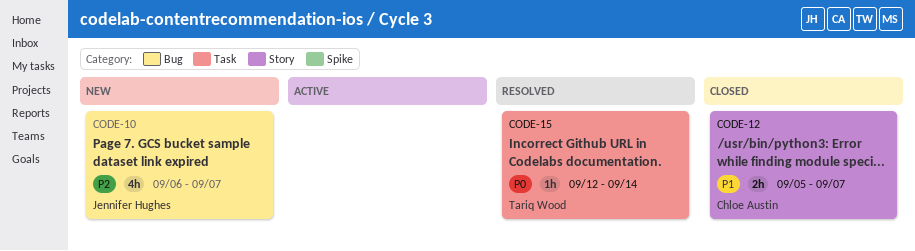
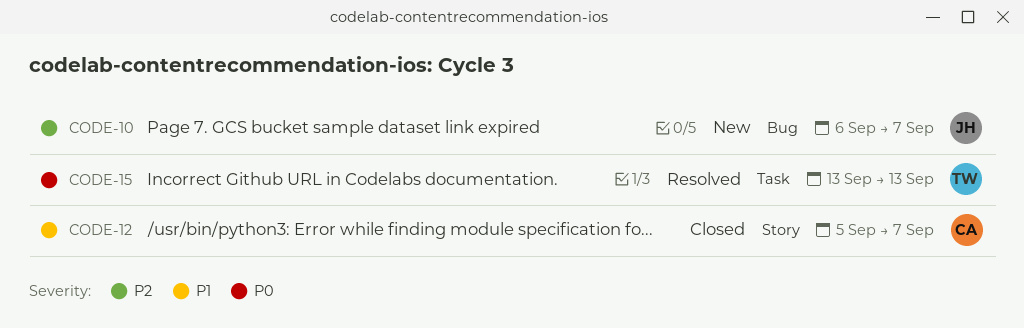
CODE-15, start: Sep 12 -> Sep 13
CODE-15, due: Sep 14 -> Sep 13

